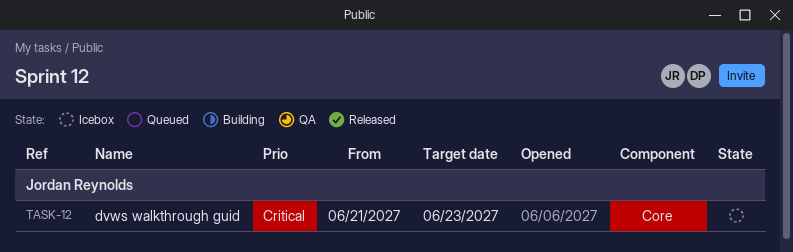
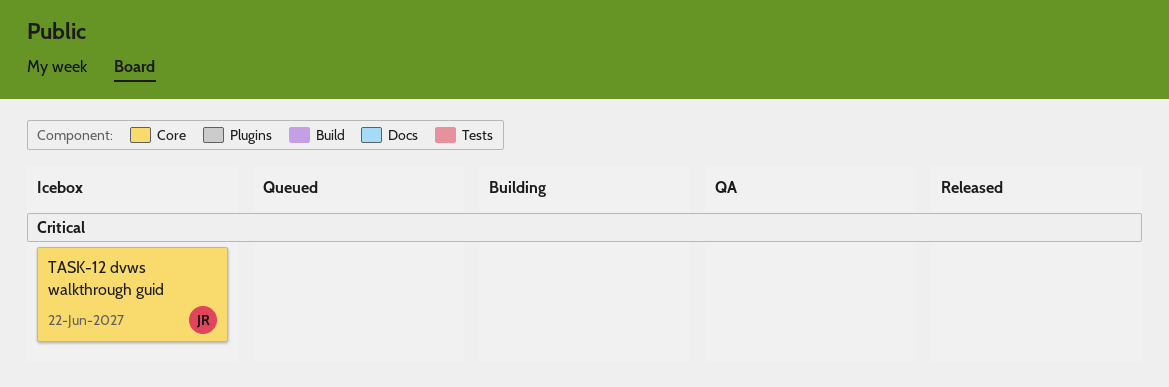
TASK-12, due: Jun 23 -> Jun 22

